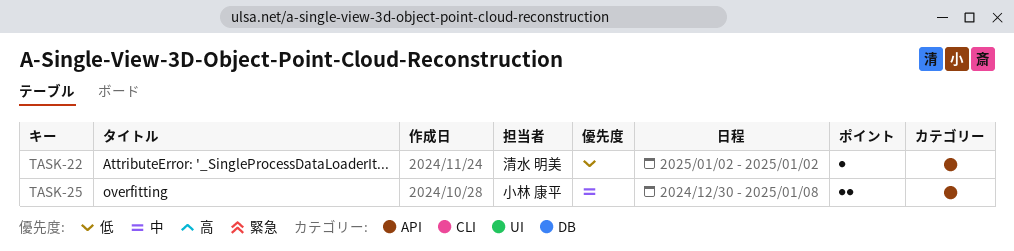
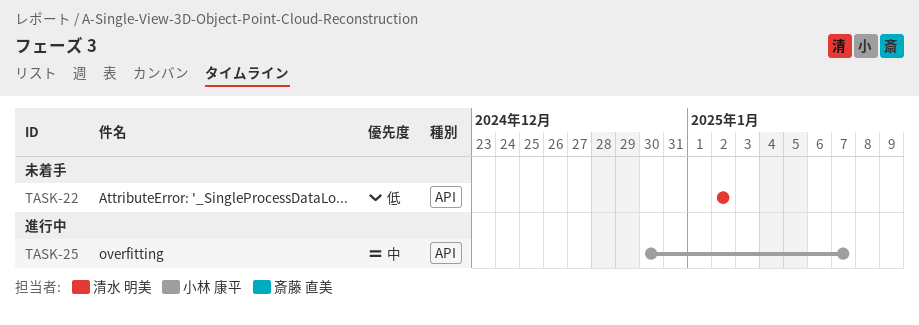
TASK-25, due: Jan 8 -> Jan 7

